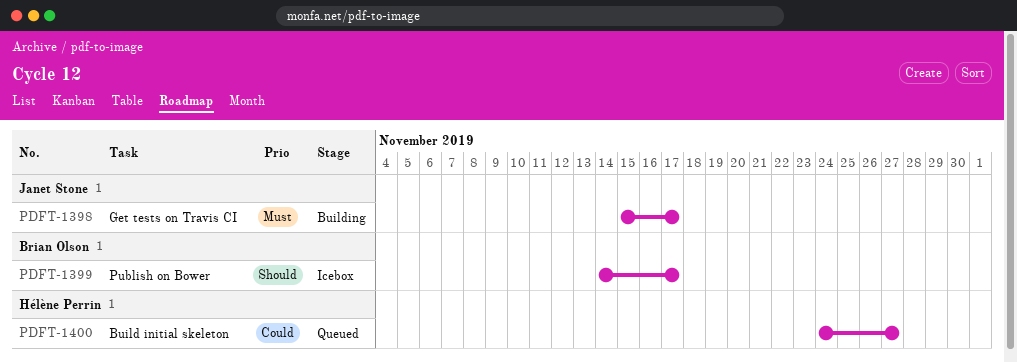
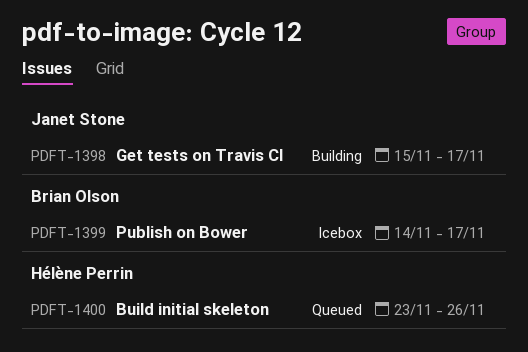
PDFT-1400, start: Nov 24 -> Nov 23
PDFT-1400, due: Nov 27 -> Nov 26

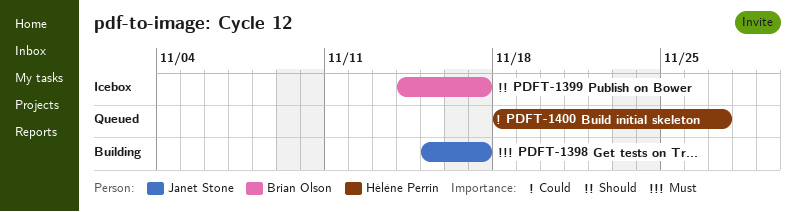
PDFT-1400, start: Nov 23 -> Nov 18
PDFT-1400, due: Nov 26 -> Nov 27

